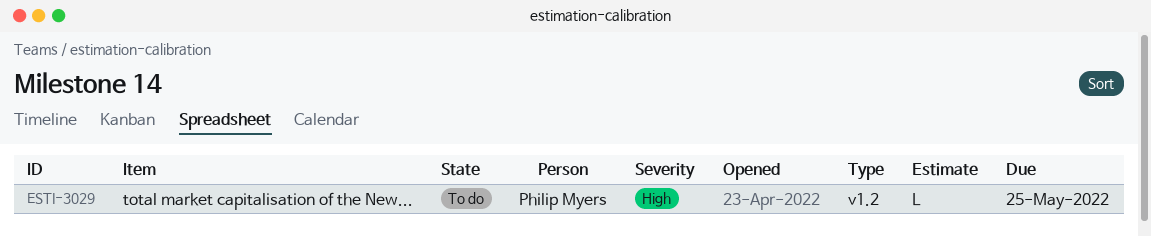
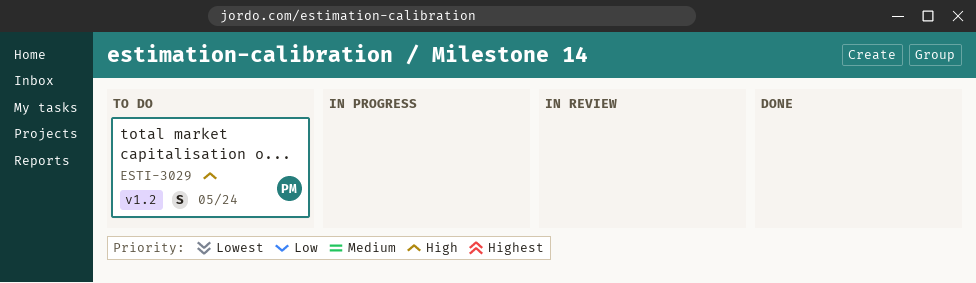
ESTI-3029, estimate: L -> S
ESTI-3029, due: May 25 -> May 24

